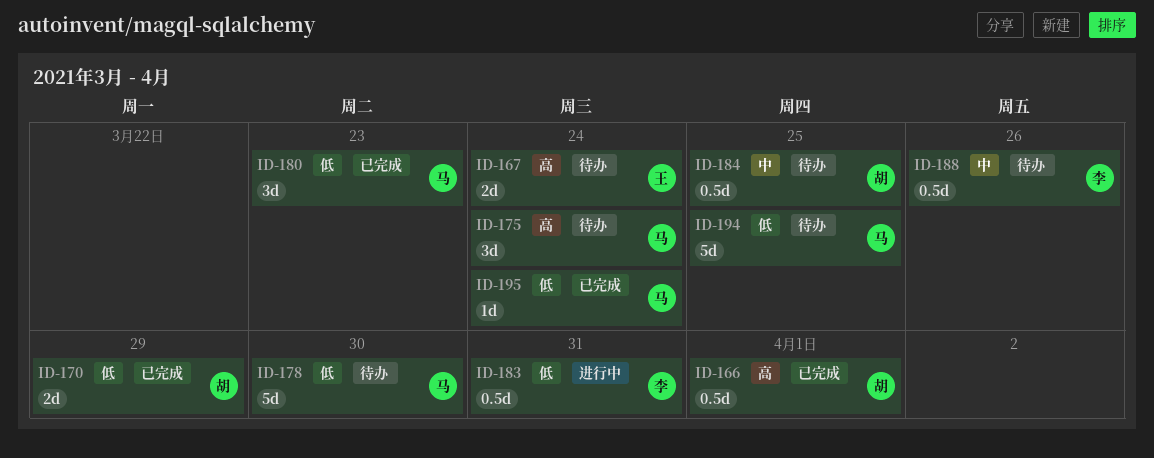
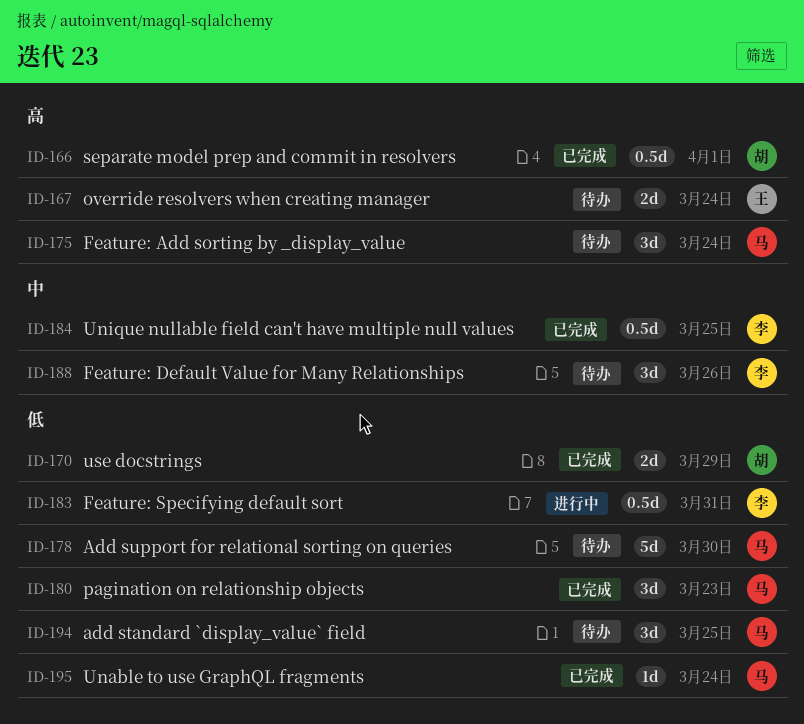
ID-184, status: 待办 -> 已完成
ID-184, owner: 胡 -> 李
ID-188, estimate: 0.5d -> 3d
ID-194, estimate: 5d -> 3d

